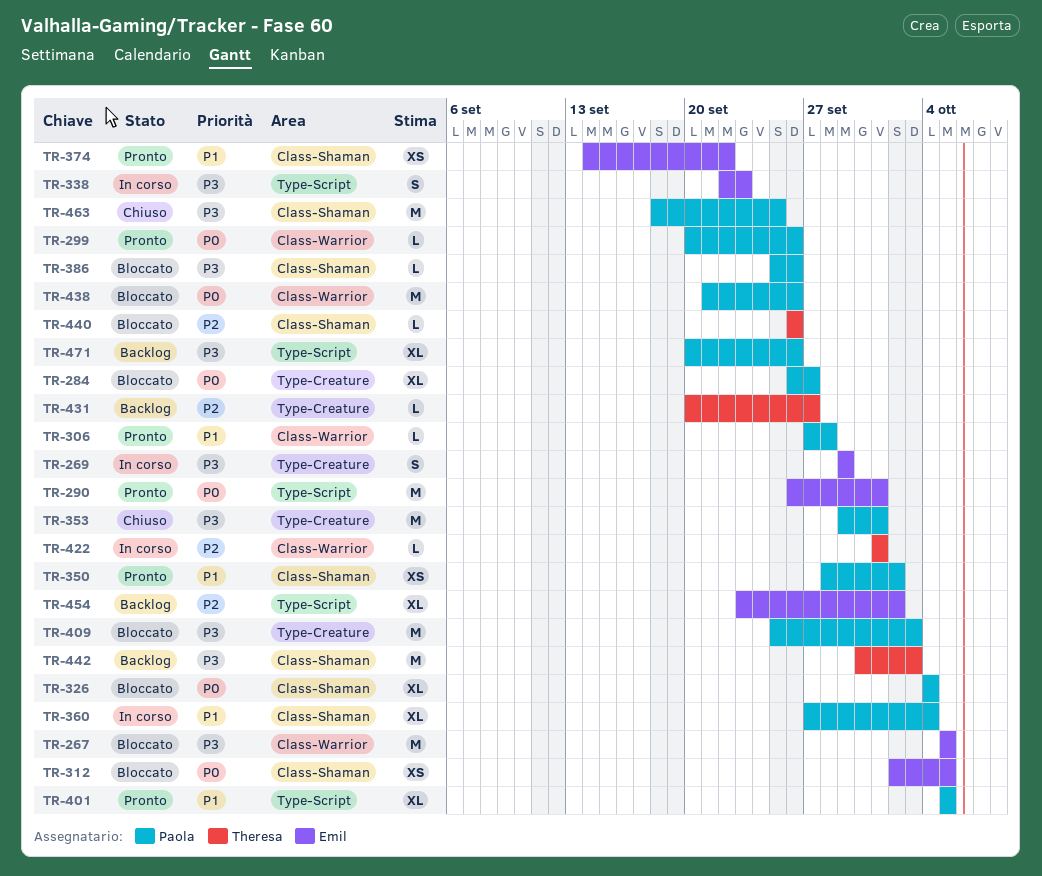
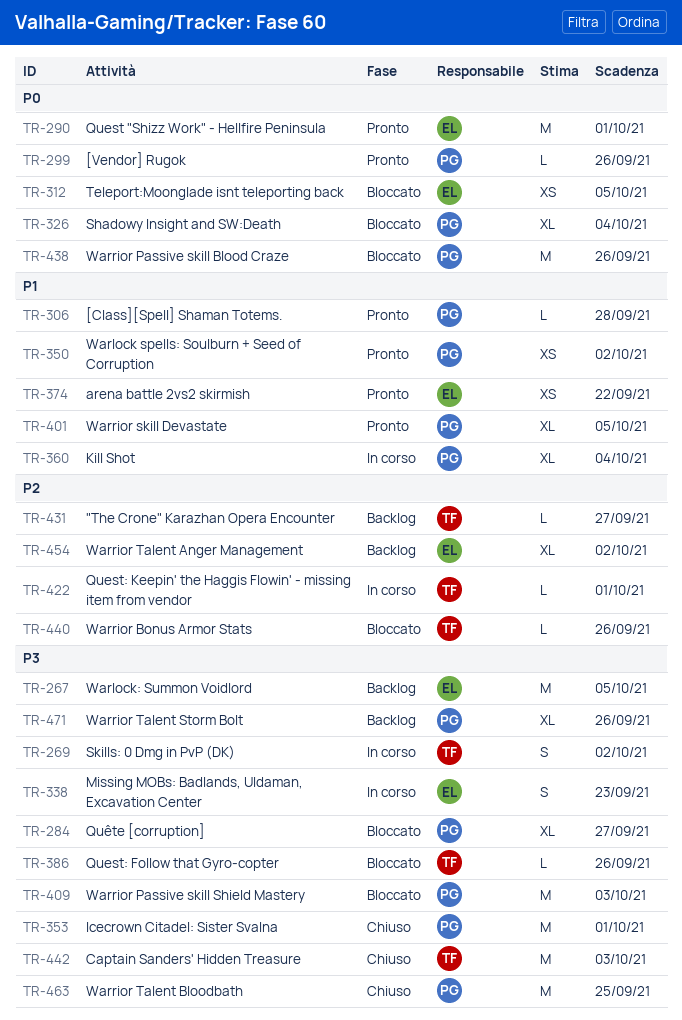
TR-267, status: Bloccato -> Backlog
TR-269, owner: Emil -> Theresa
TR-269, due: Sep 29 -> Oct 2
TR-284, priority: P0 -> P3
TR-386, owner: Paola -> Theresa
TR-442, status: Backlog -> Chiuso

